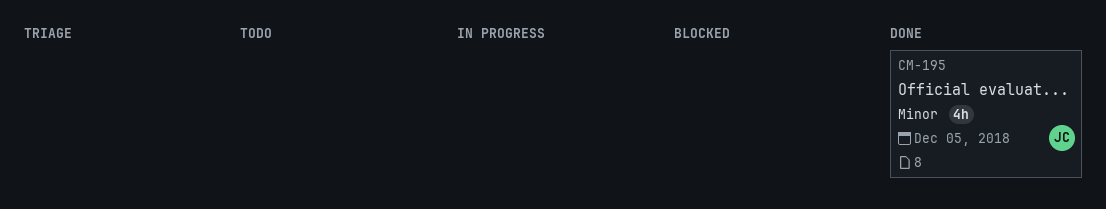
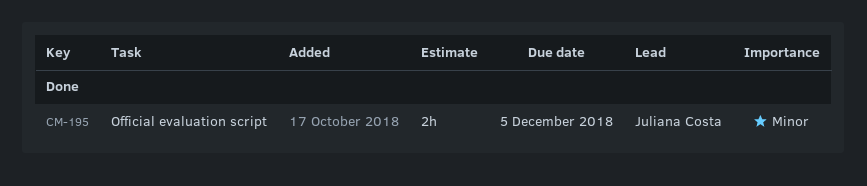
CM-195, estimate: 4h -> 2h

